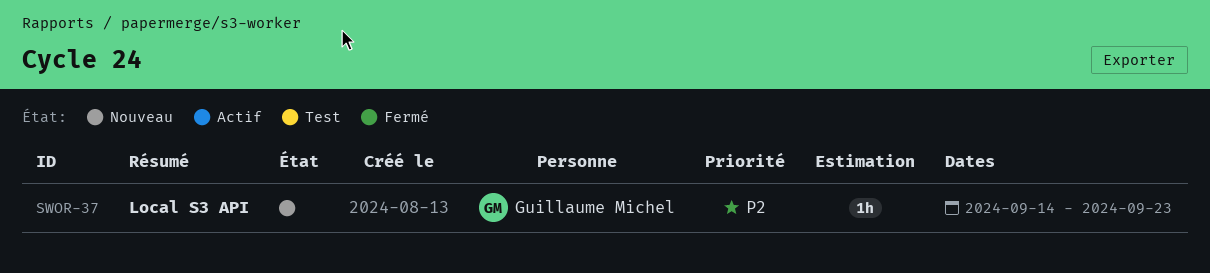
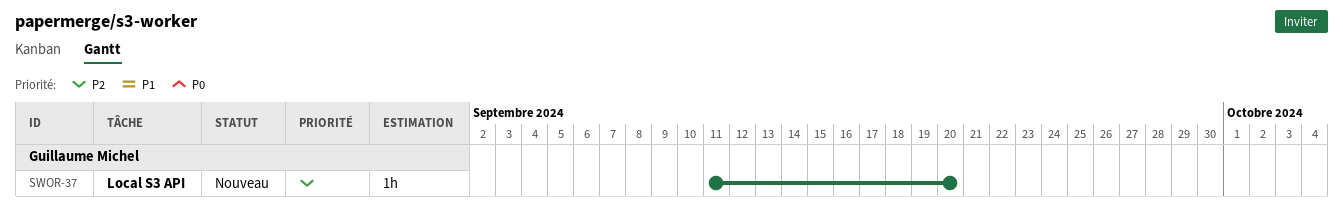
SWOR-37, start: Sep 14 -> Sep 11
SWOR-37, due: Sep 23 -> Sep 20

